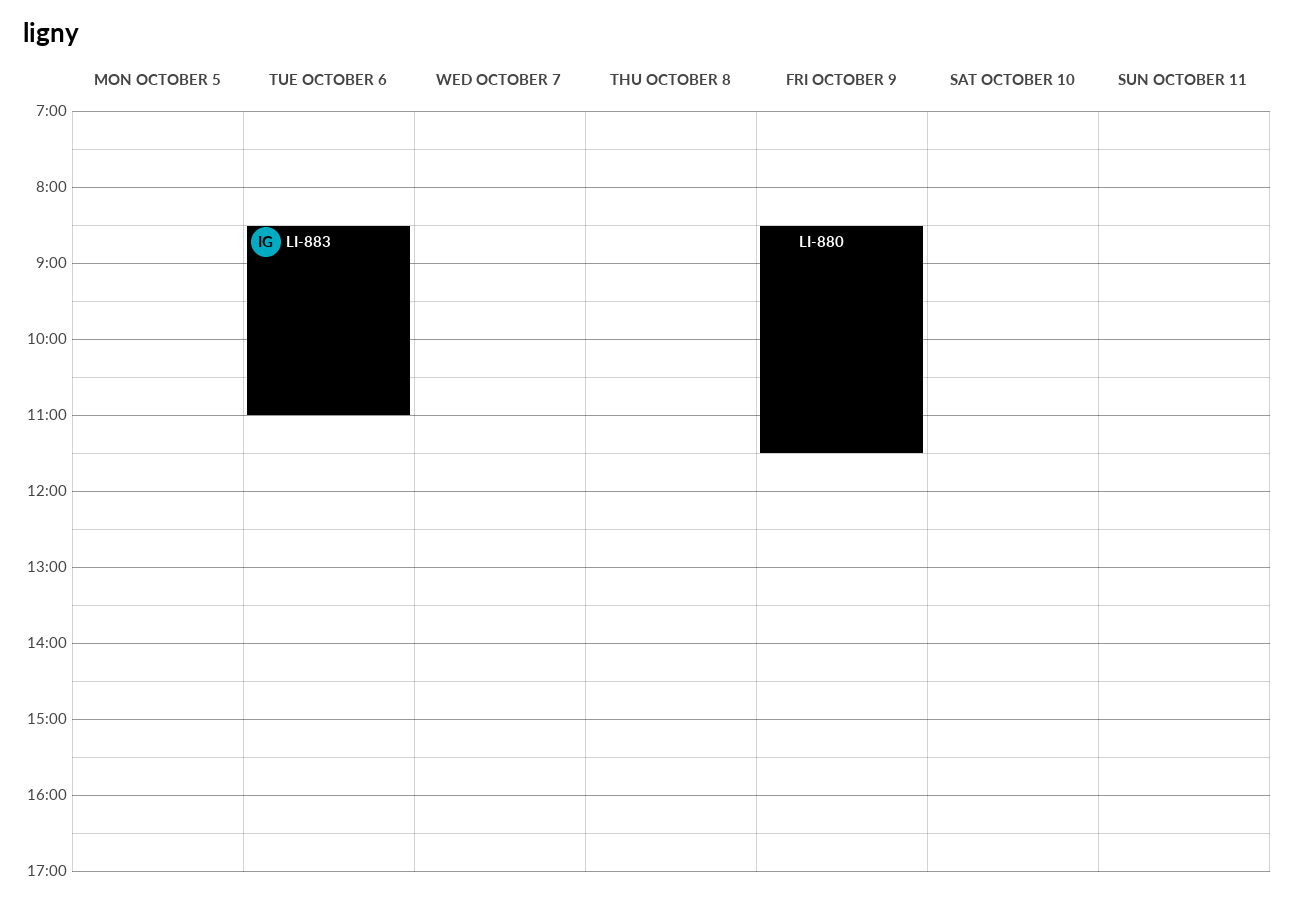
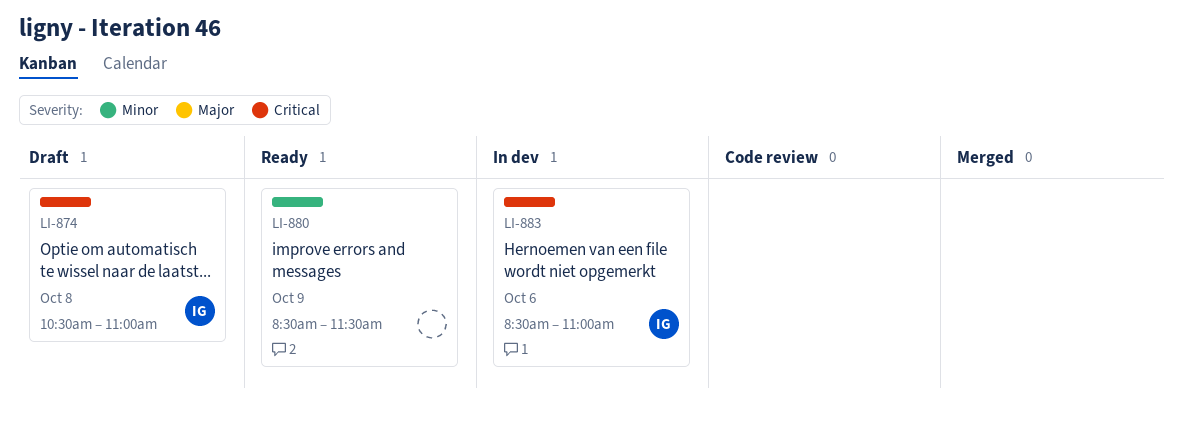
LI-874: none -> present

